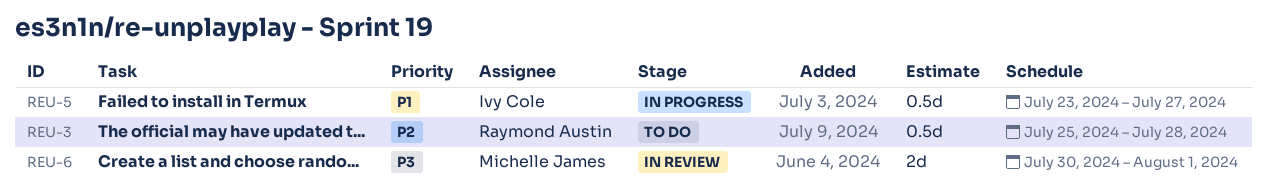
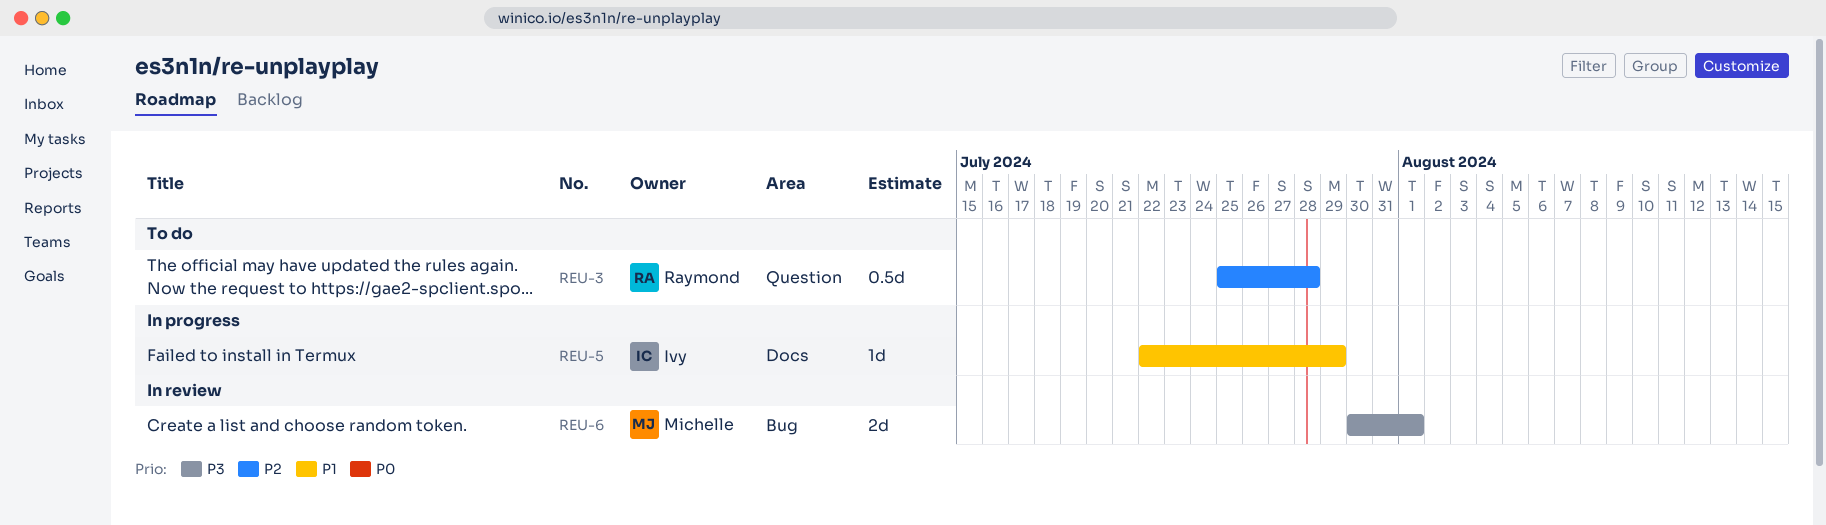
REU-5, estimate: 0.5d -> 1d
REU-5, start: Jul 23 -> Jul 22
REU-5, due: Jul 27 -> Jul 29

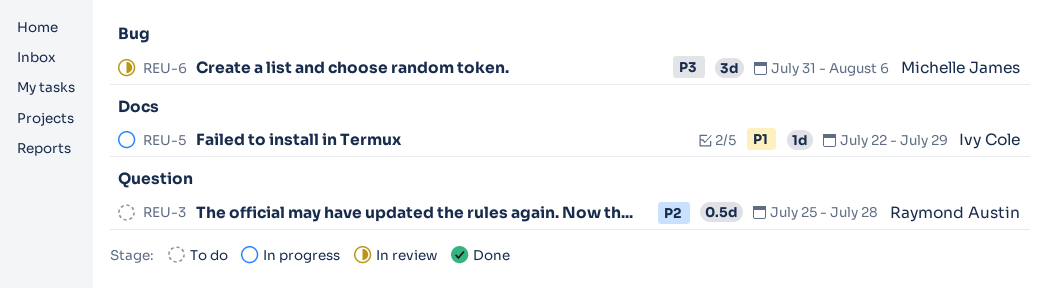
REU-6, estimate: 2d -> 3d
REU-6, start: Jul 30 -> Jul 31
REU-6, due: Aug 1 -> Aug 6

